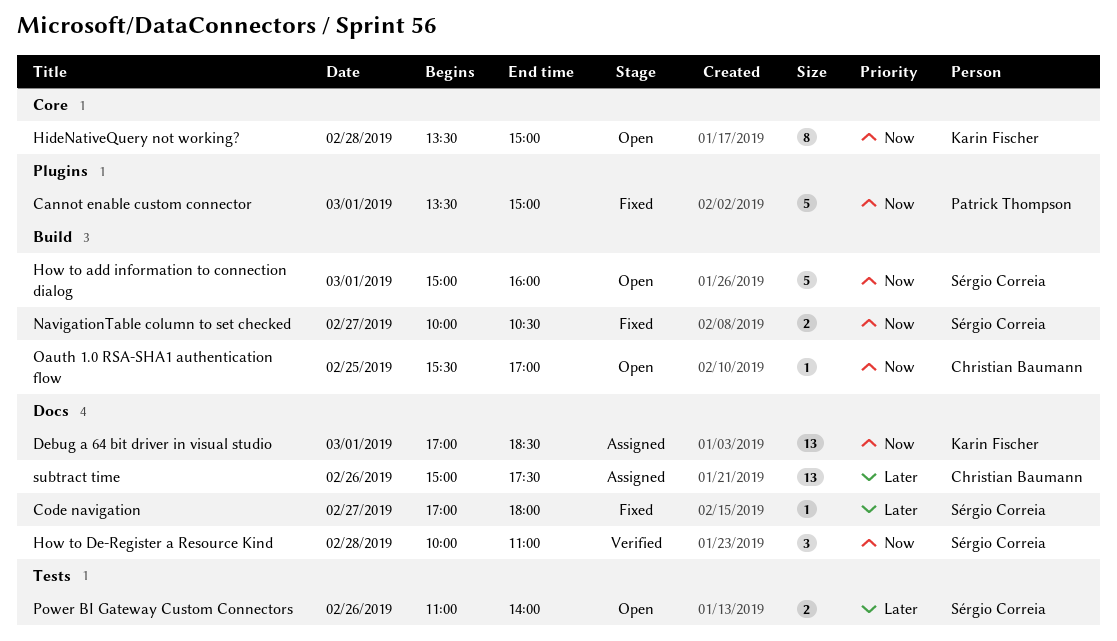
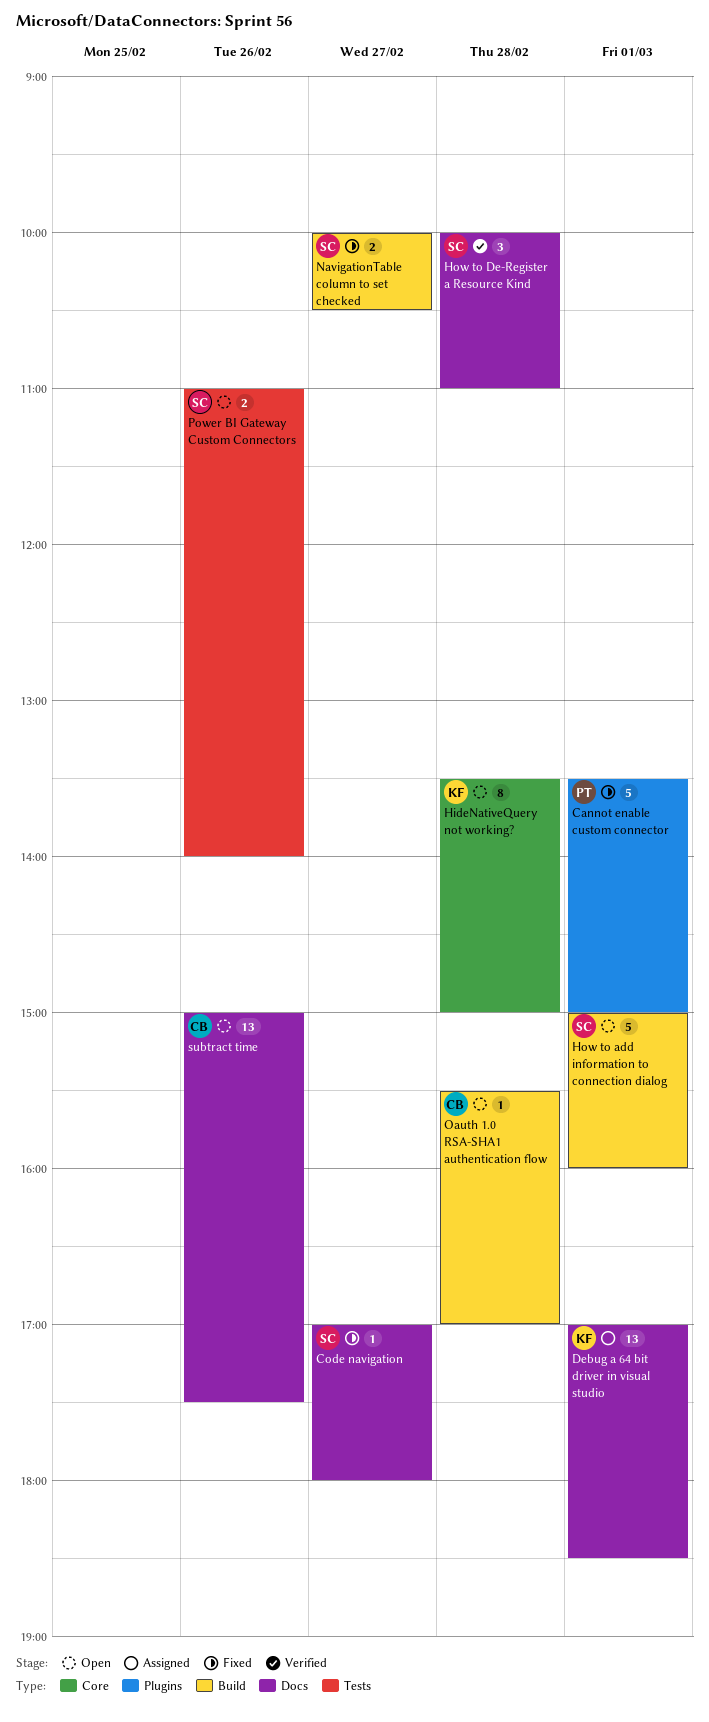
Oauth 1.0 RSA-SHA1 authentication flow, day: Feb 25 -> Feb 28
subtract time, status: Assigned -> Open

